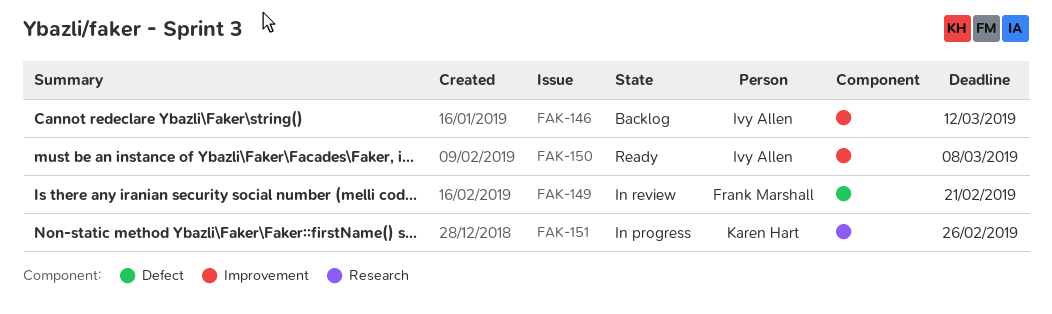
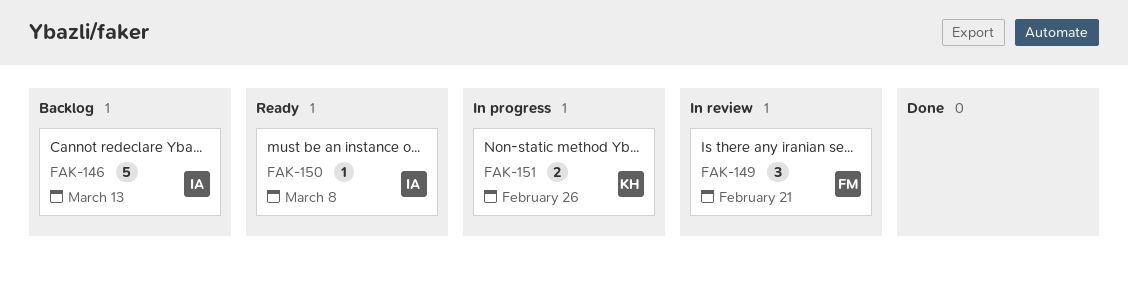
FAK-146, due: Mar 12 -> Mar 13

